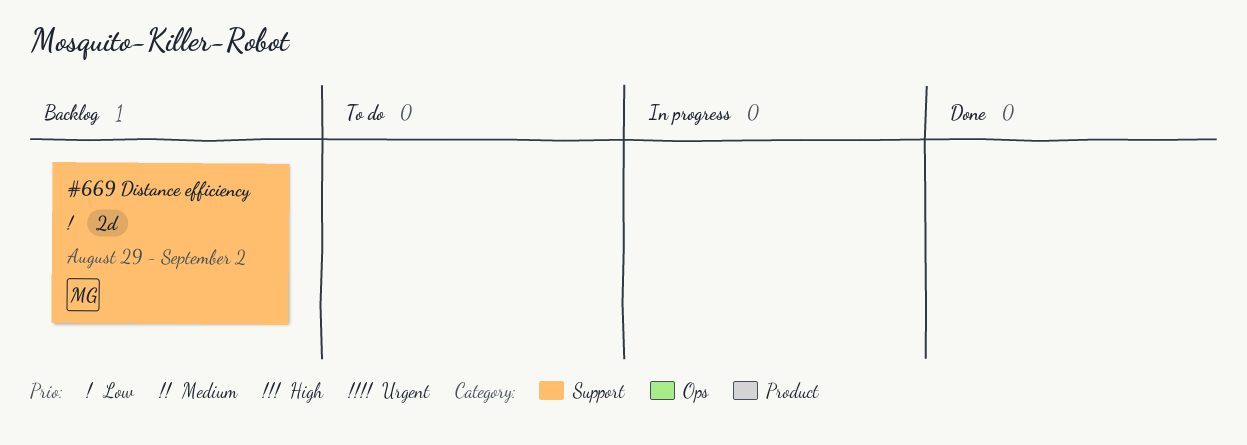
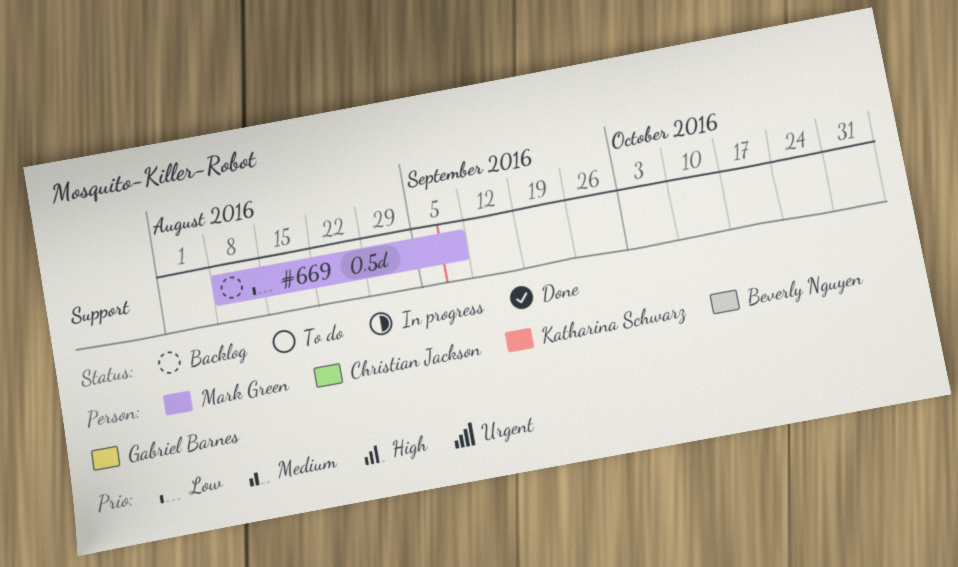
#669, estimate: 2d -> 0.5d
#669, start: Aug 29 -> Aug 8
#669, due: Sep 2 -> Sep 9

